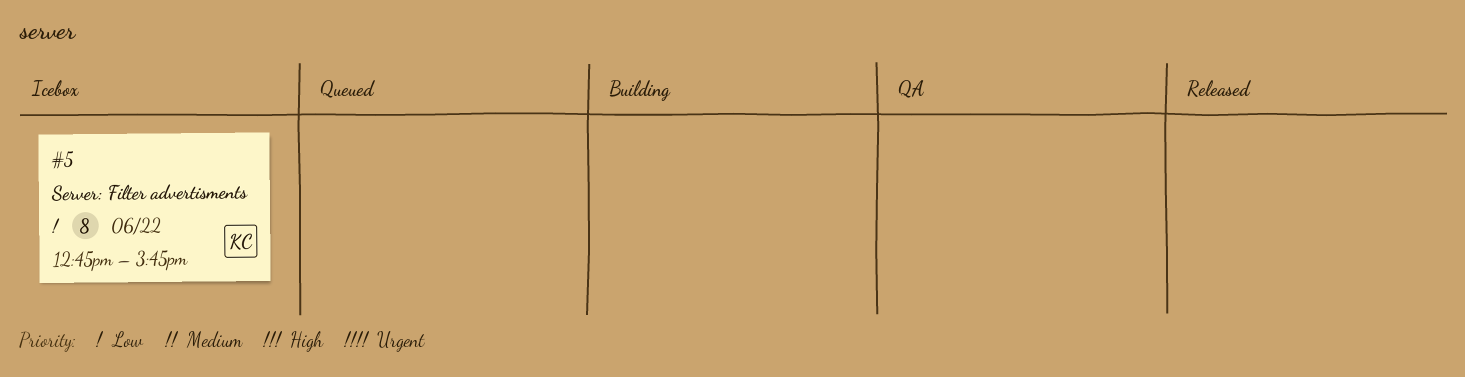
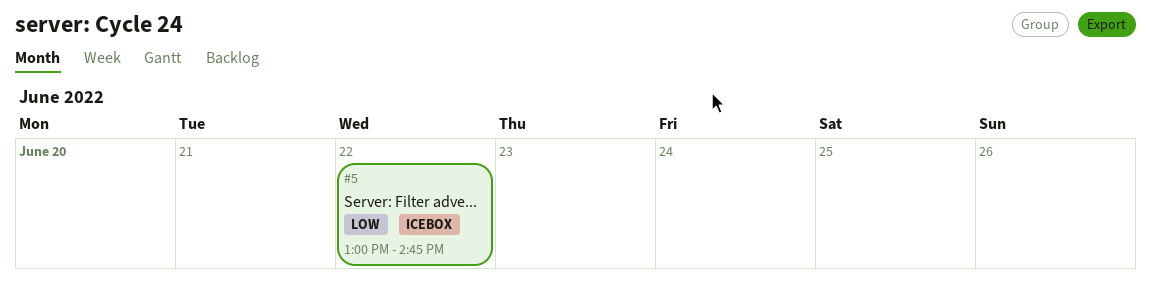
#5, begins: 12:45 -> 13:00
#5, ends: 15:45 -> 14:45

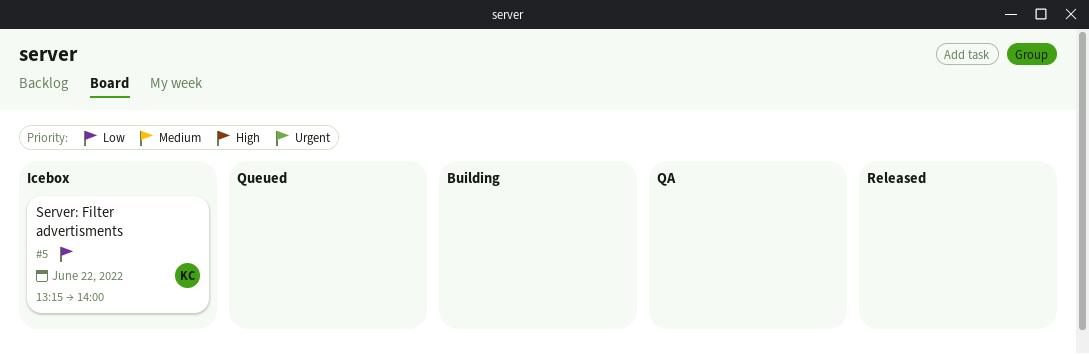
#5, begins: 13:00 -> 13:15
#5, ends: 14:45 -> 14:00

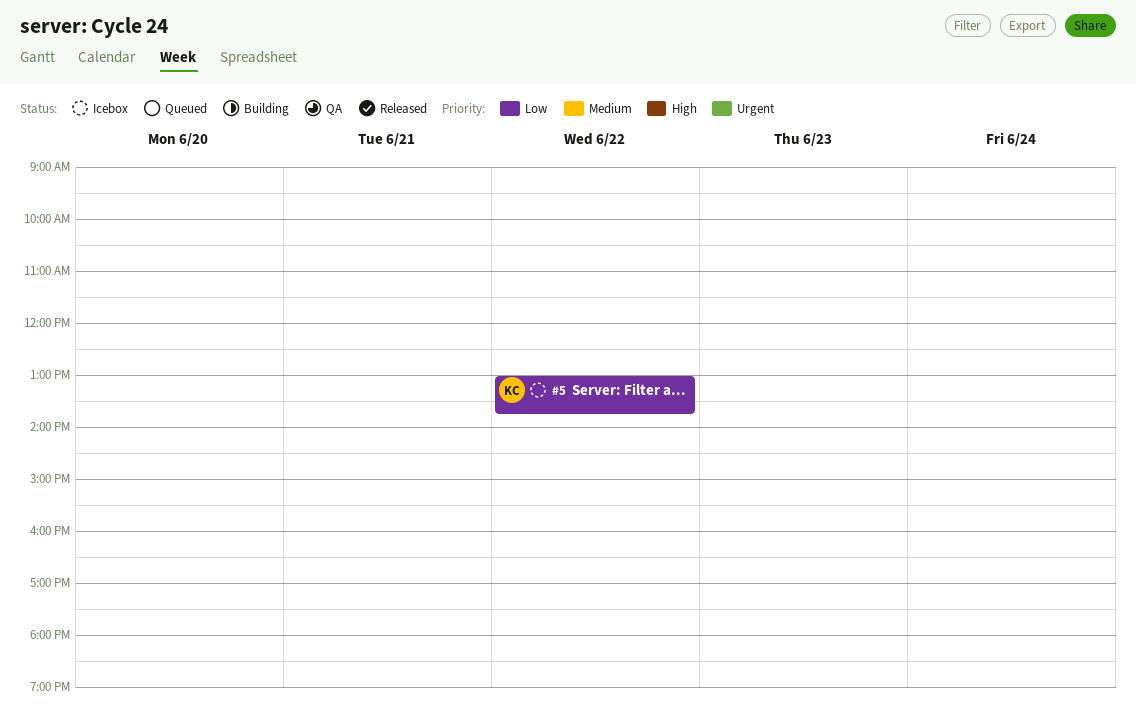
#5, begins: 13:15 -> 13:00
#5, ends: 14:00 -> 13:45

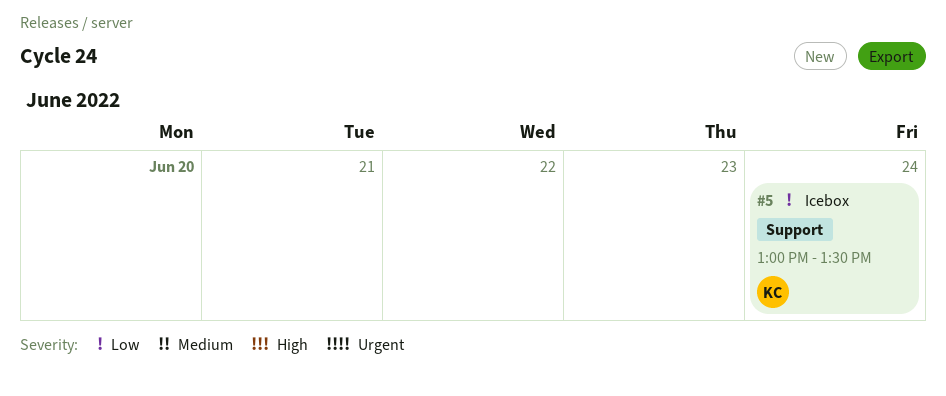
#5, day: Jun 22 -> Jun 24
#5, ends: 13:45 -> 13:30

